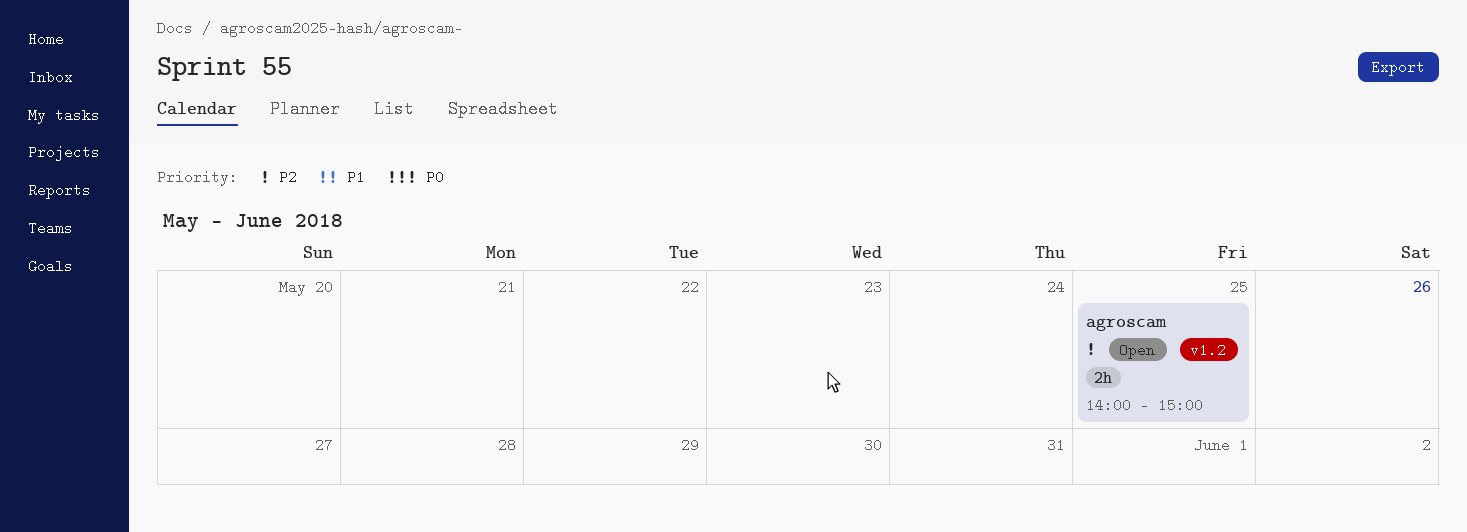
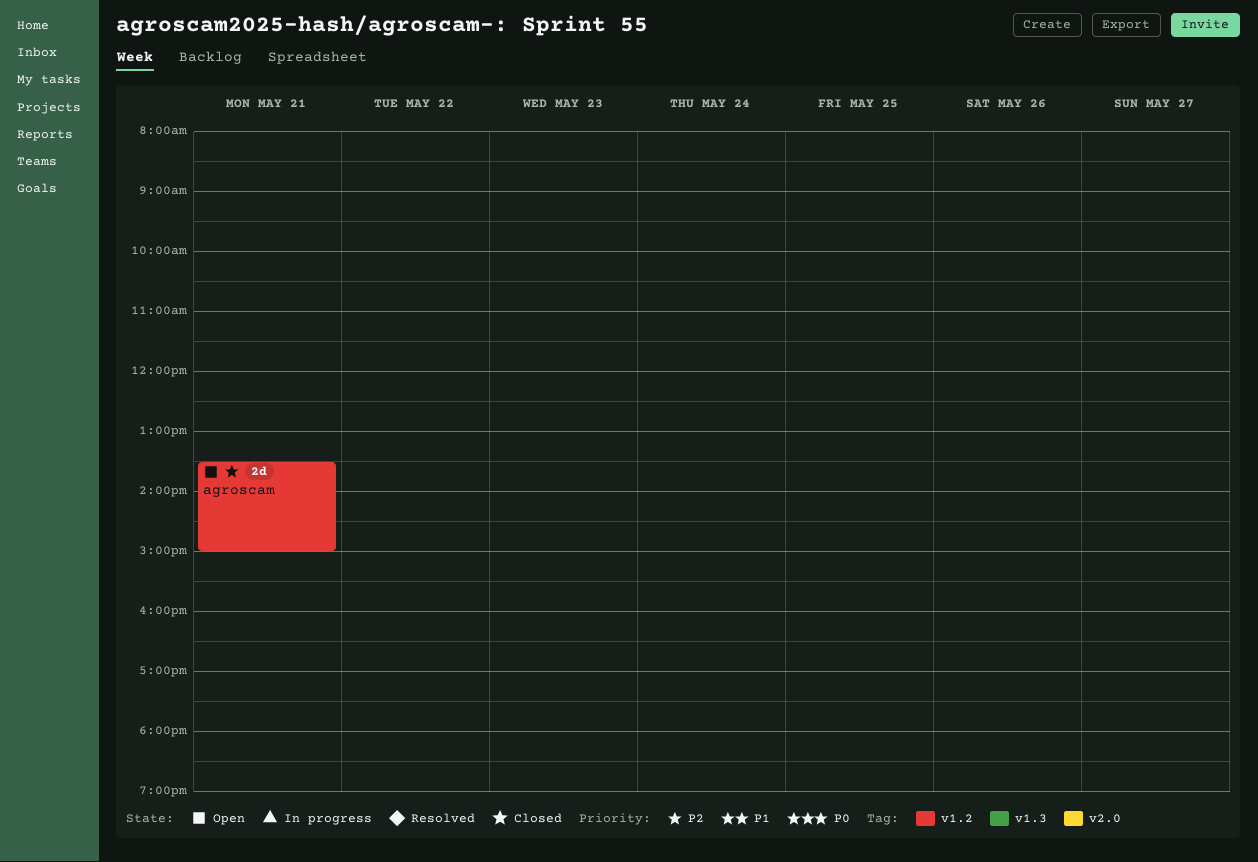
agroscam, estimate: 2h -> 2d
agroscam, day: May 25 -> May 21
agroscam, begins: 14:00 -> 13:30

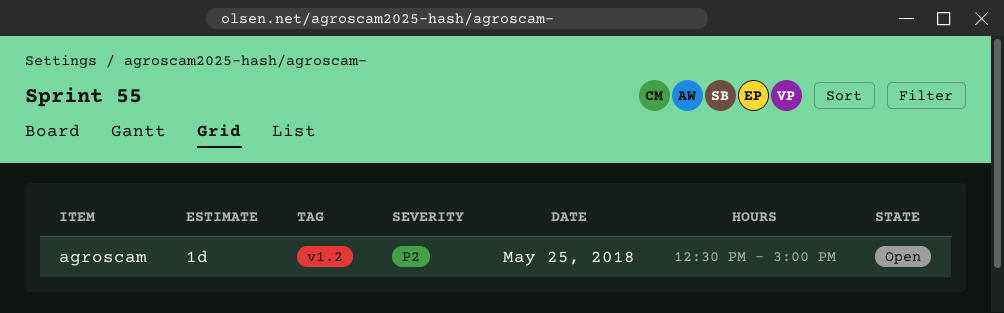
agroscam, estimate: 2d -> 1d
agroscam, day: May 21 -> May 25
agroscam, begins: 13:30 -> 12:30

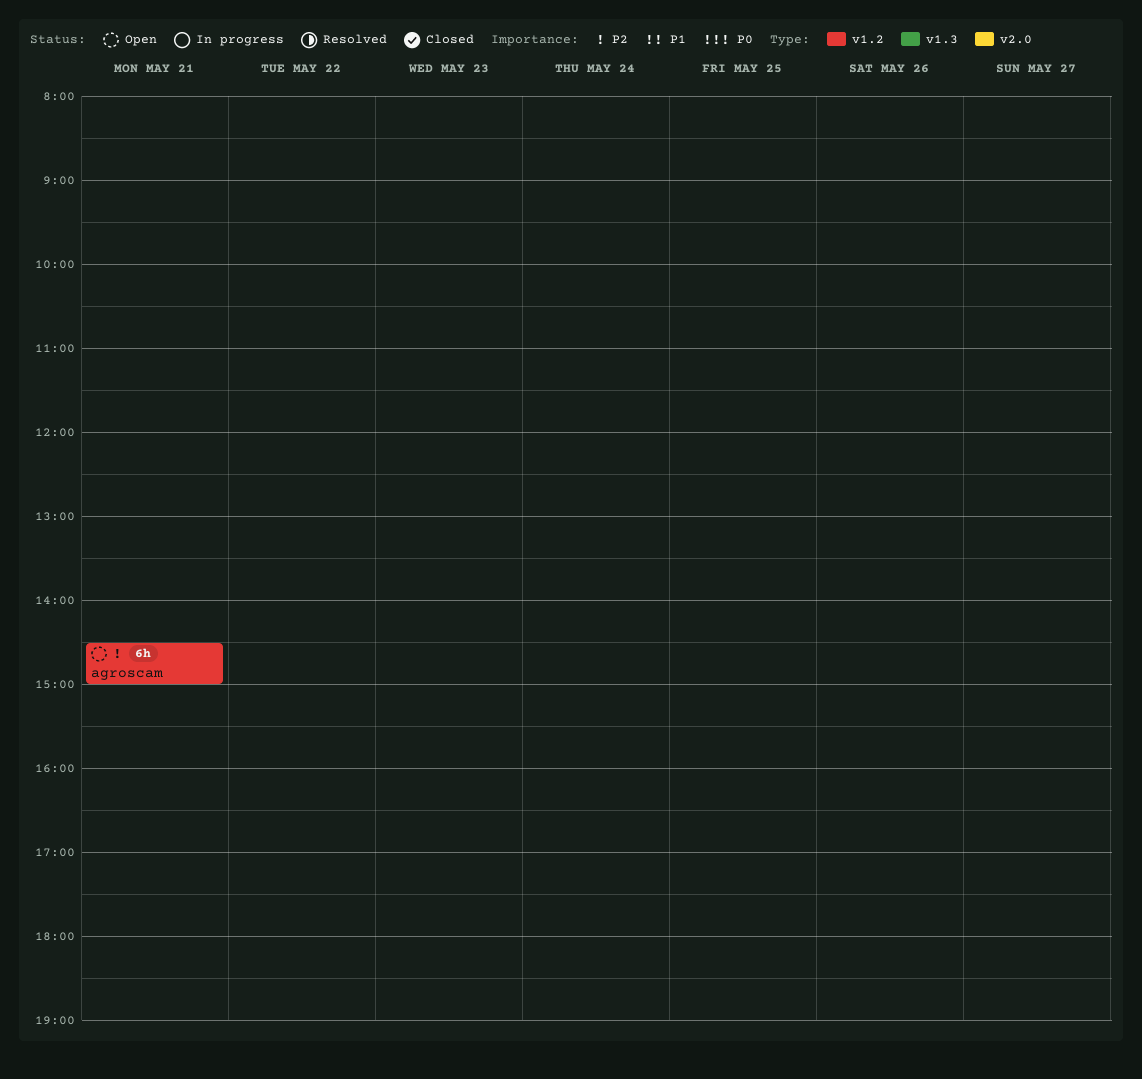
agroscam, estimate: 1d -> 6h
agroscam, day: May 25 -> May 21
agroscam, begins: 12:30 -> 14:30

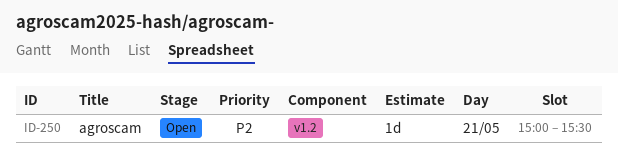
agroscam, estimate: 6h -> 1d
agroscam, begins: 14:30 -> 15:00
agroscam, ends: 15:00 -> 15:30

